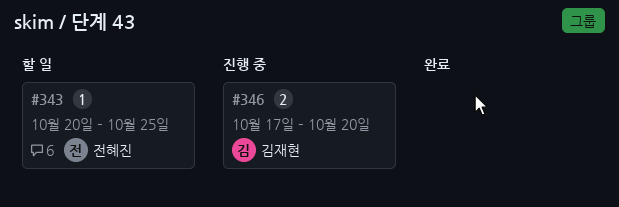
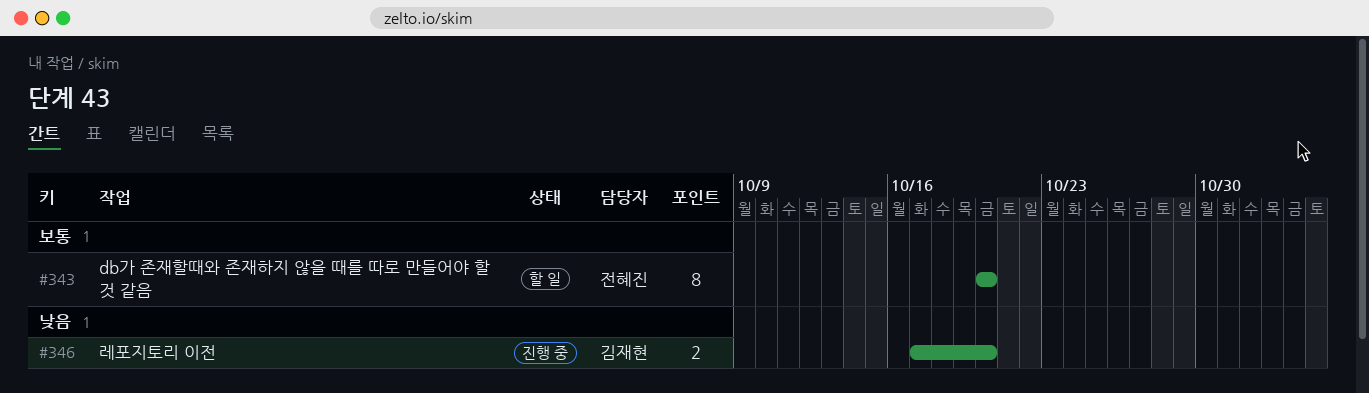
#343, estimate: 1 -> 8
#343, due: Oct 25 -> Oct 20

